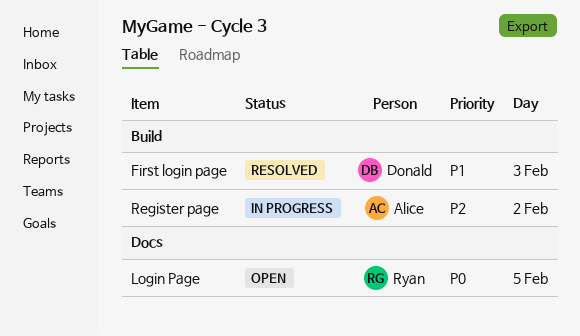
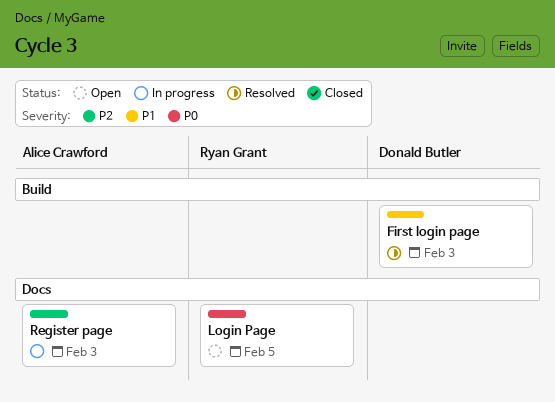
Register page, label: Build -> Docs
Register page, day: Feb 2 -> Feb 3

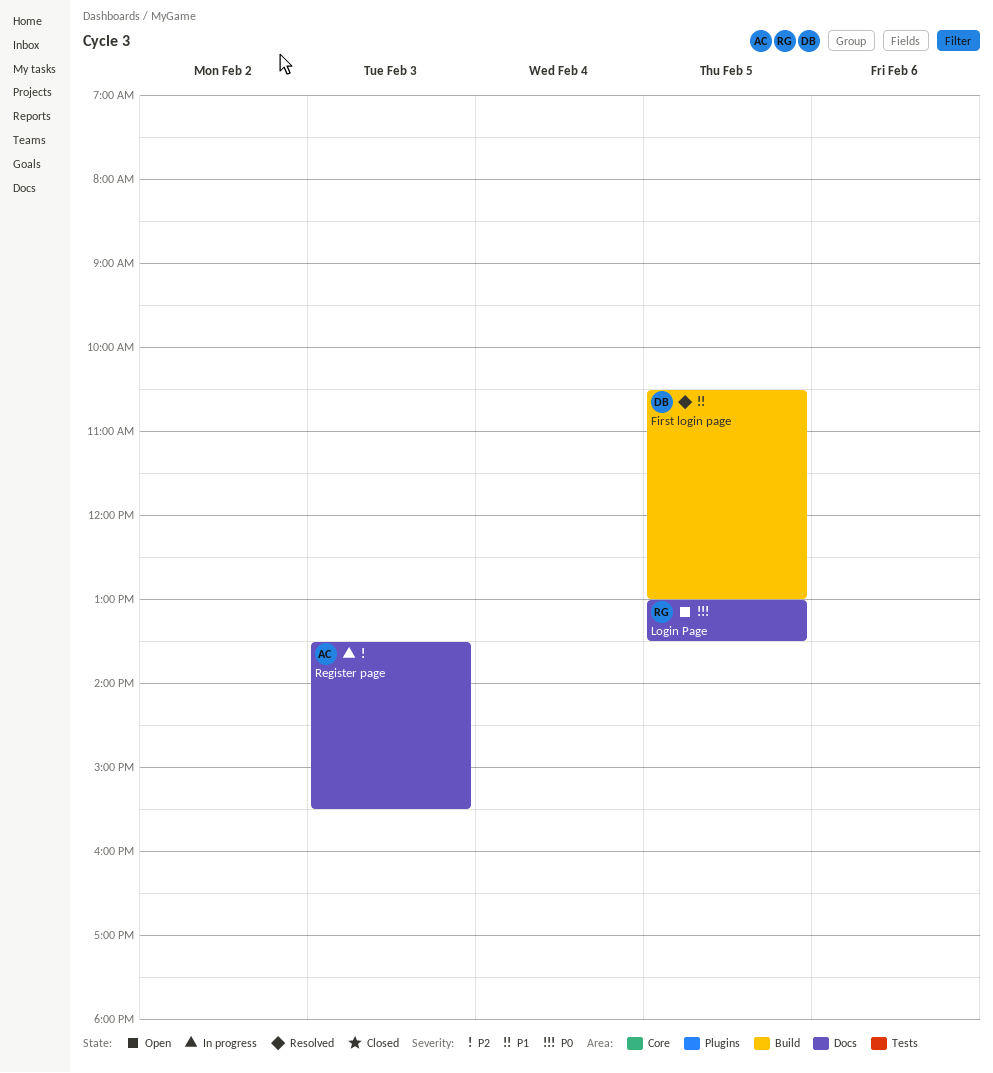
First login page, day: Feb 3 -> Feb 5

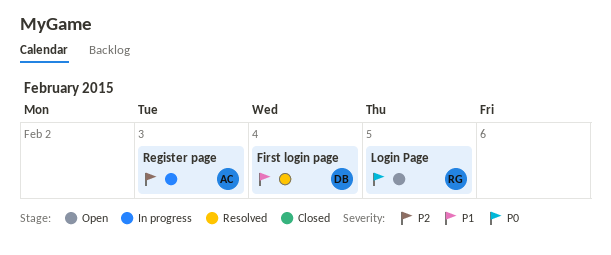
First login page, day: Feb 5 -> Feb 4

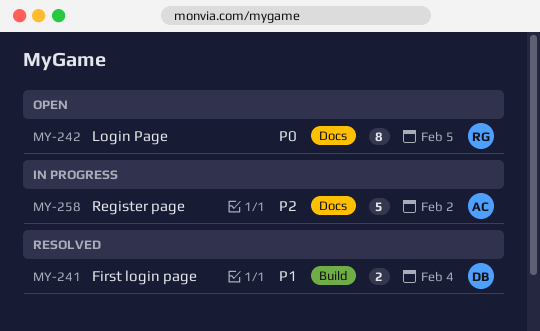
Register page, day: Feb 3 -> Feb 2

